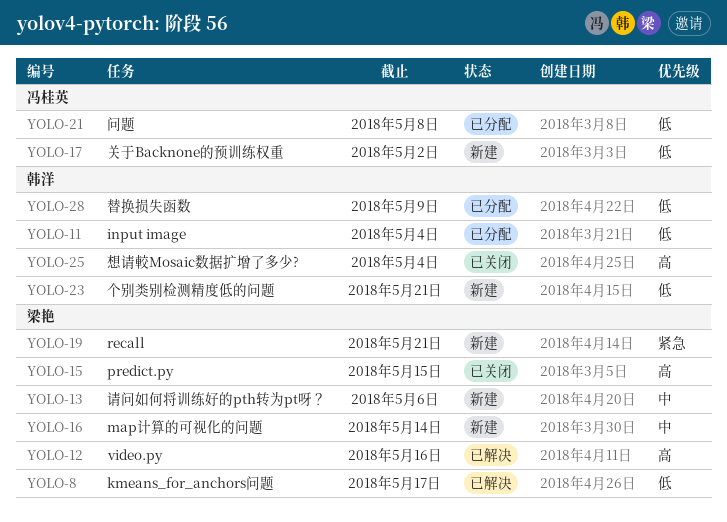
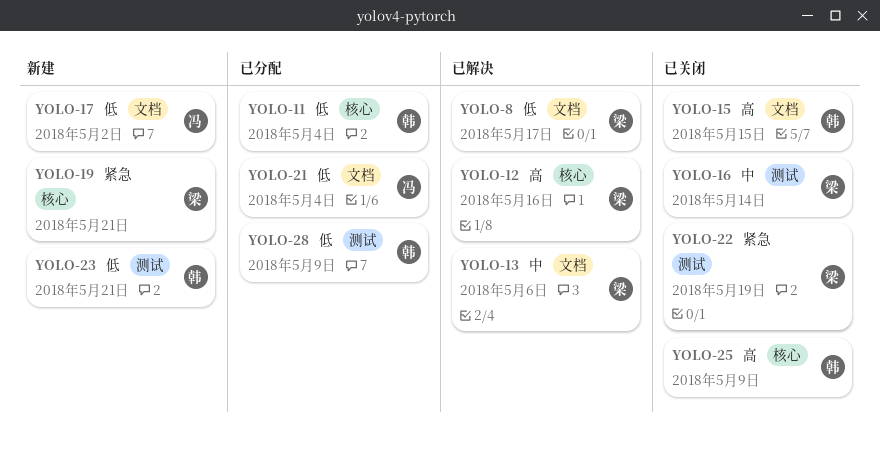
YOLO-13, status: 新建 -> 已解决
YOLO-15, owner: 梁艳 -> 韩洋
YOLO-16, status: 新建 -> 已关闭
YOLO-21, due: May 8 -> May 4
YOLO-22: none -> present
YOLO-25, due: May 4 -> May 9

